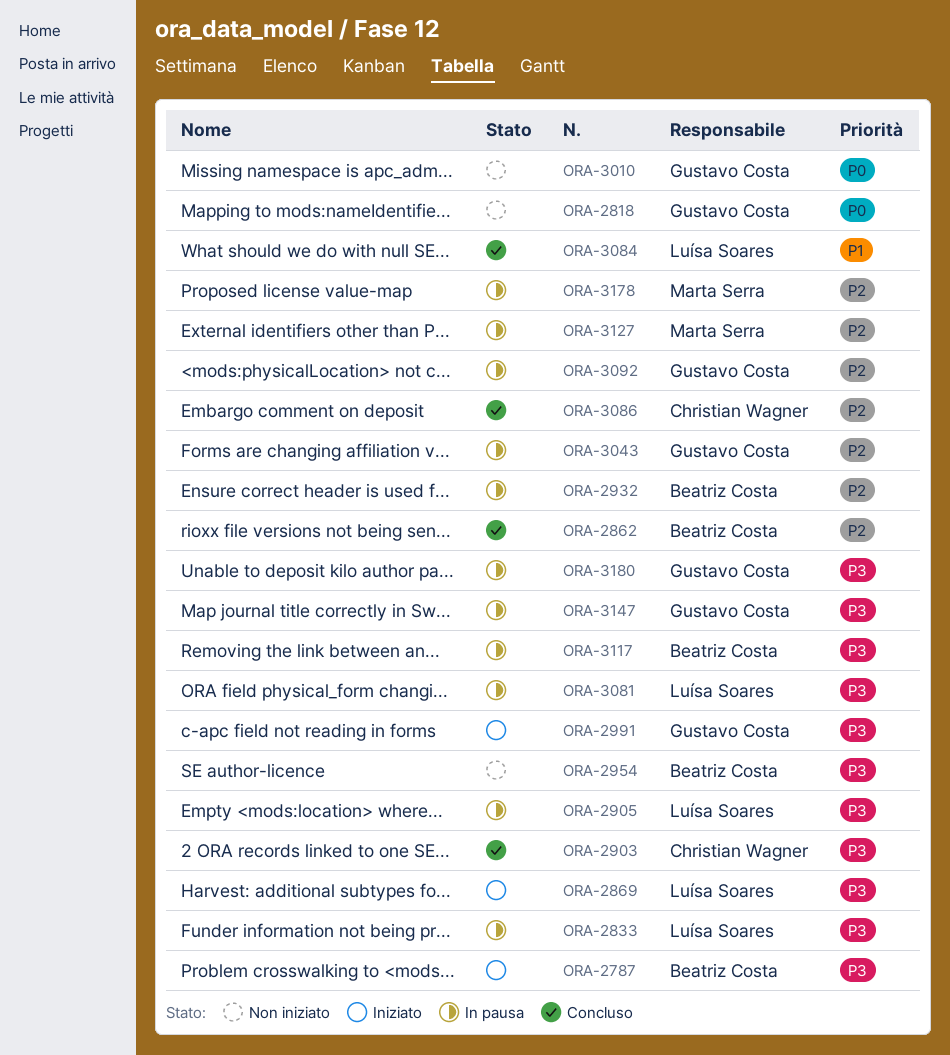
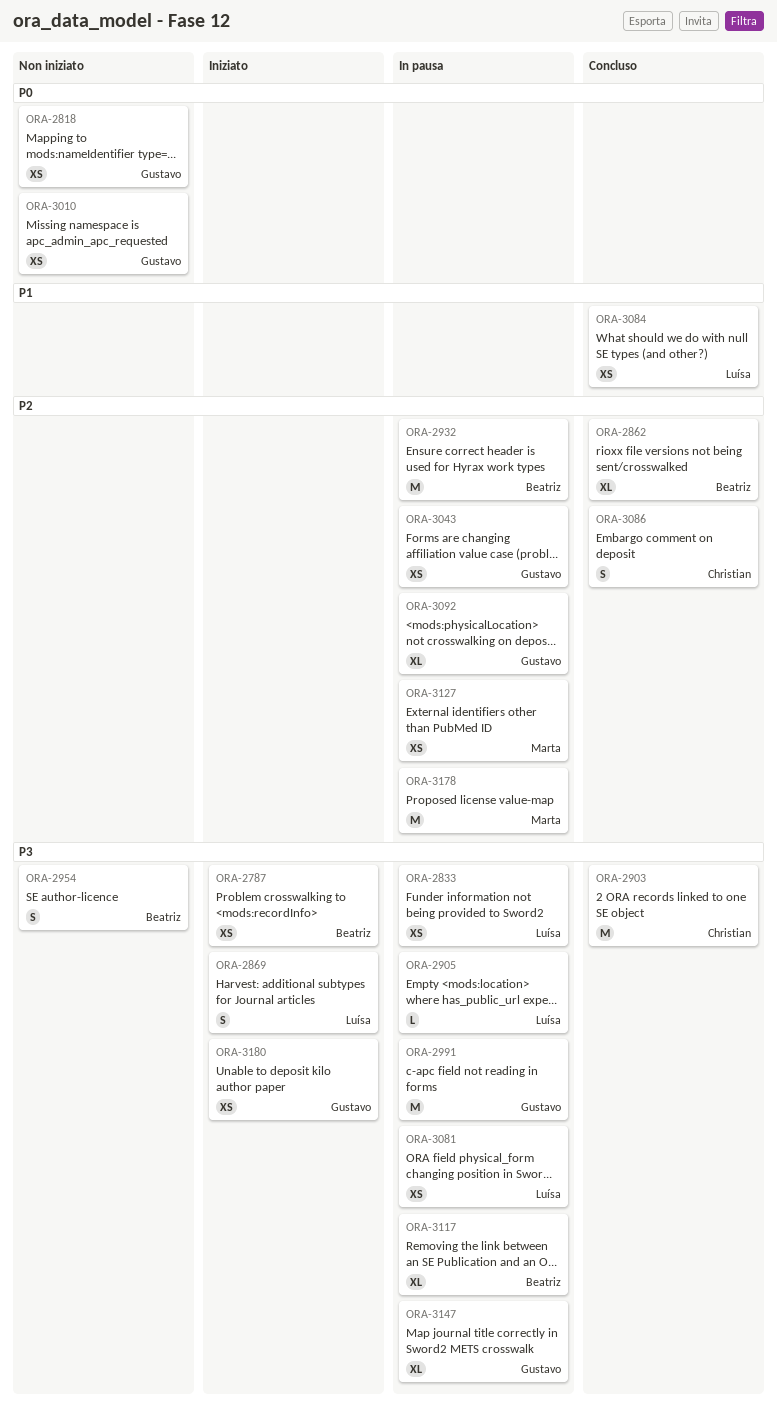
ORA-2991, status: Iniziato -> In pausa
ORA-3180, status: In pausa -> Iniziato

